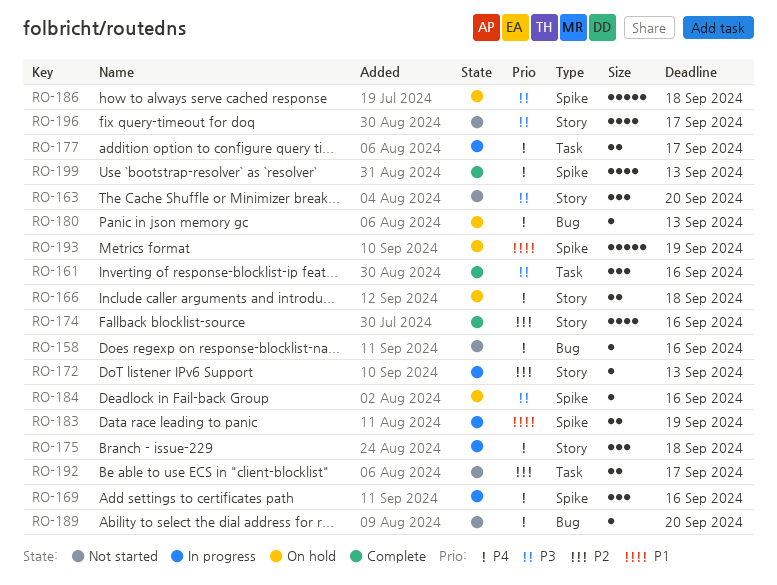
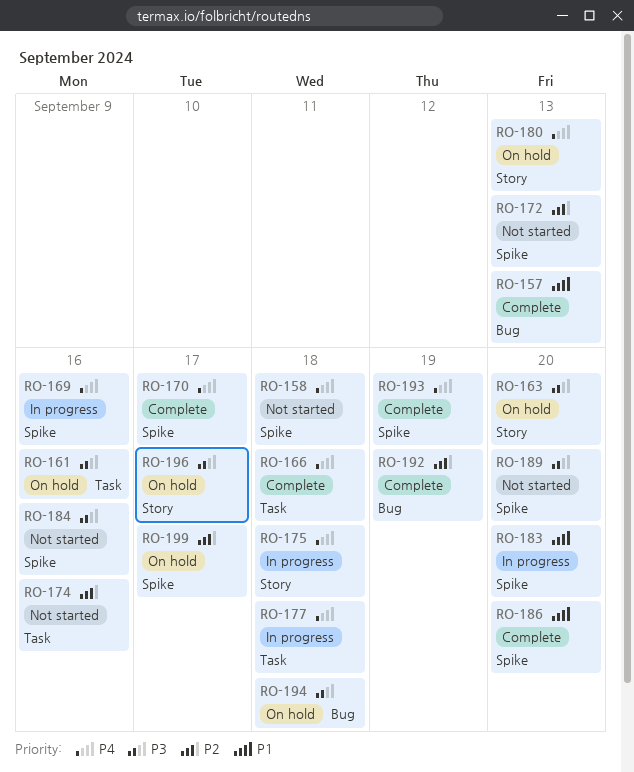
RO-157: none -> present
RO-158, label: Bug -> Spike
RO-158, due: Sep 16 -> Sep 18
RO-161, status: Complete -> On hold
RO-163, status: Not started -> On hold
RO-166, status: On hold -> Complete
RO-166, label: Story -> Task
RO-170: none -> present
RO-172, status: In progress -> Not started
RO-172, label: Story -> Spike
RO-174, status: Complete -> Not started
RO-174, label: Story -> Task
RO-177, due: Sep 17 -> Sep 18
RO-180, label: Bug -> Story
RO-183, due: Sep 19 -> Sep 20
RO-184, status: On hold -> Not started
RO-186, status: On hold -> Complete
RO-186, priority: P3 -> P1
RO-186, due: Sep 18 -> Sep 20
RO-189, priority: P4 -> P3
RO-189, label: Bug -> Spike
RO-192, status: Not started -> Complete
RO-192, label: Task -> Bug
RO-192, due: Sep 17 -> Sep 19
RO-193, status: On hold -> Complete
RO-193, priority: P1 -> P4
RO-194: none -> present
RO-196, status: Not started -> On hold
RO-199, status: Complete -> On hold
RO-199, priority: P4 -> P2
RO-199, due: Sep 13 -> Sep 17

